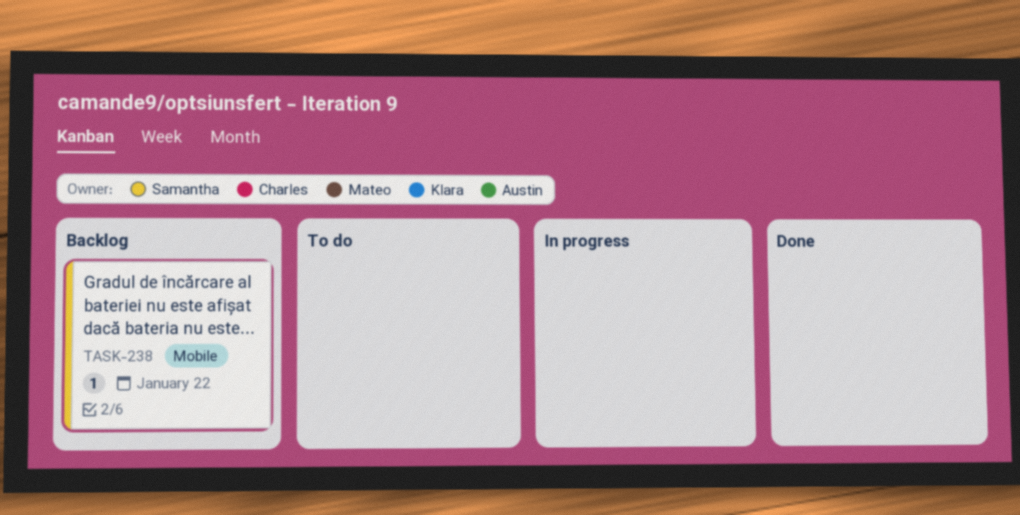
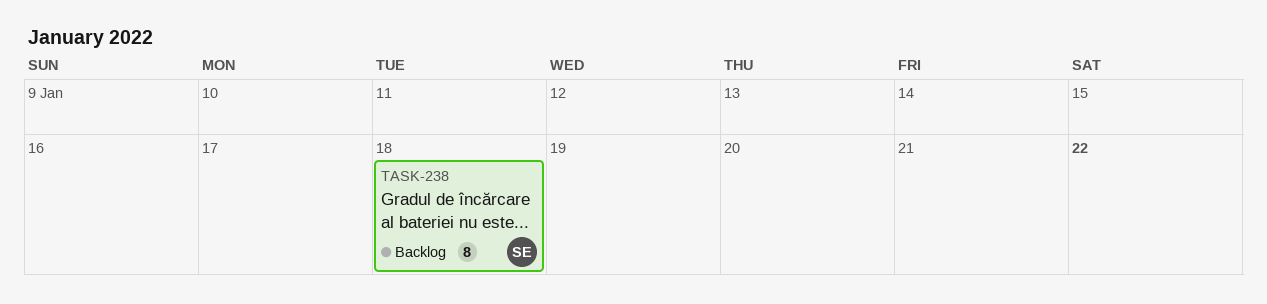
TASK-238, estimate: 1 -> 8
TASK-238, due: Jan 22 -> Jan 18

